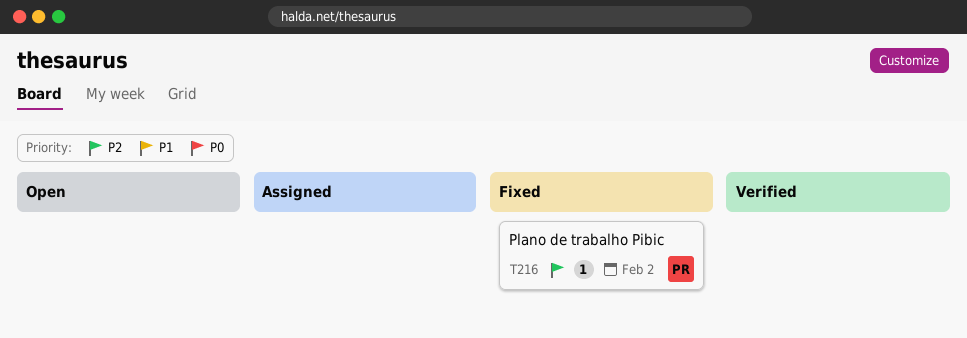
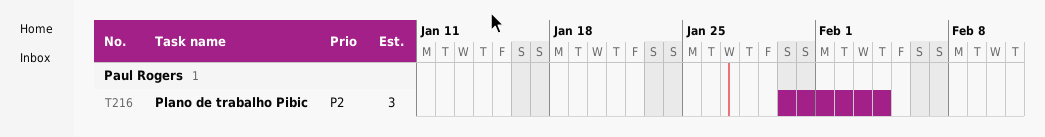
T216, estimate: 1 -> 3
T216, due: Feb 2 -> Feb 4

